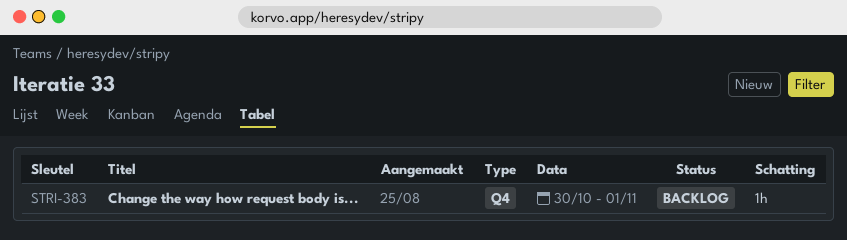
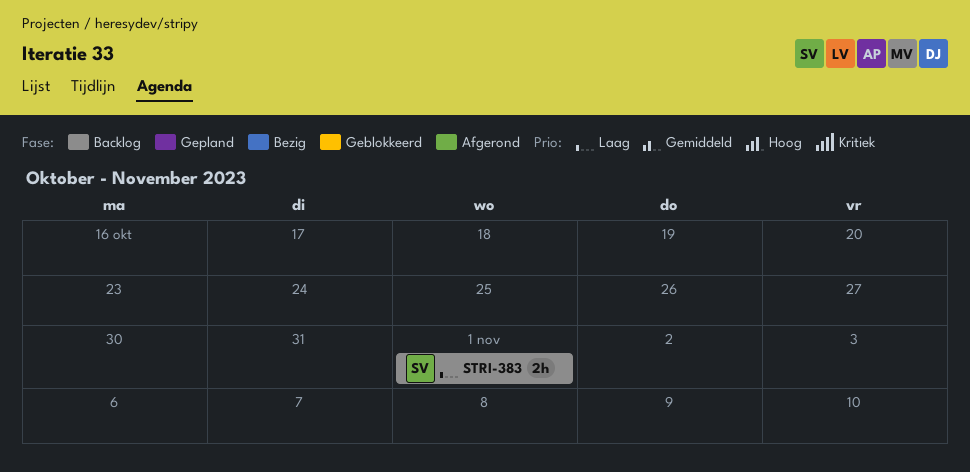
STRI-383, estimate: 1h -> 2h
STRI-383, start: Oct 30 -> Nov 1

